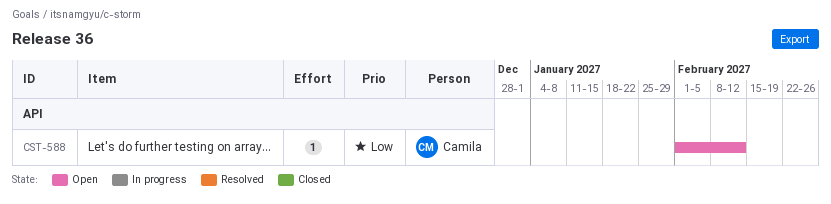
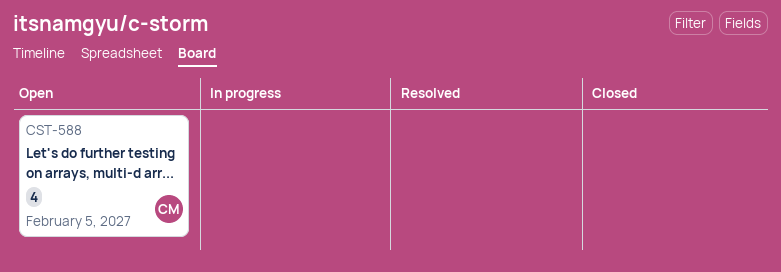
CST-588, estimate: 1 -> 4
CST-588, due: Feb 12 -> Feb 5

